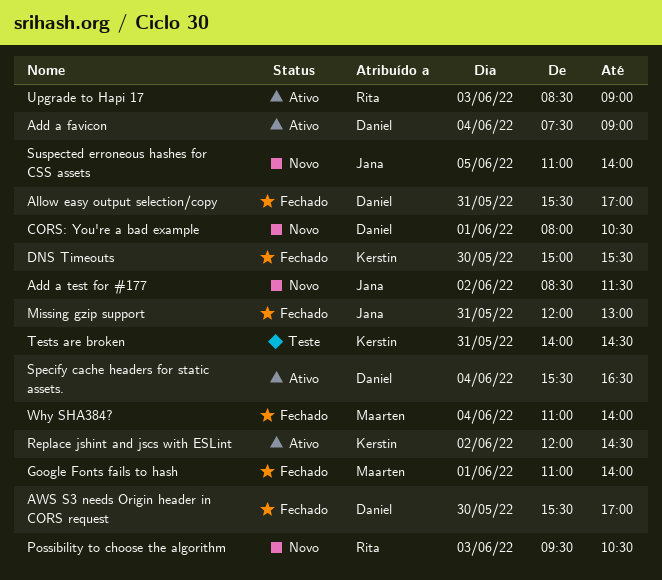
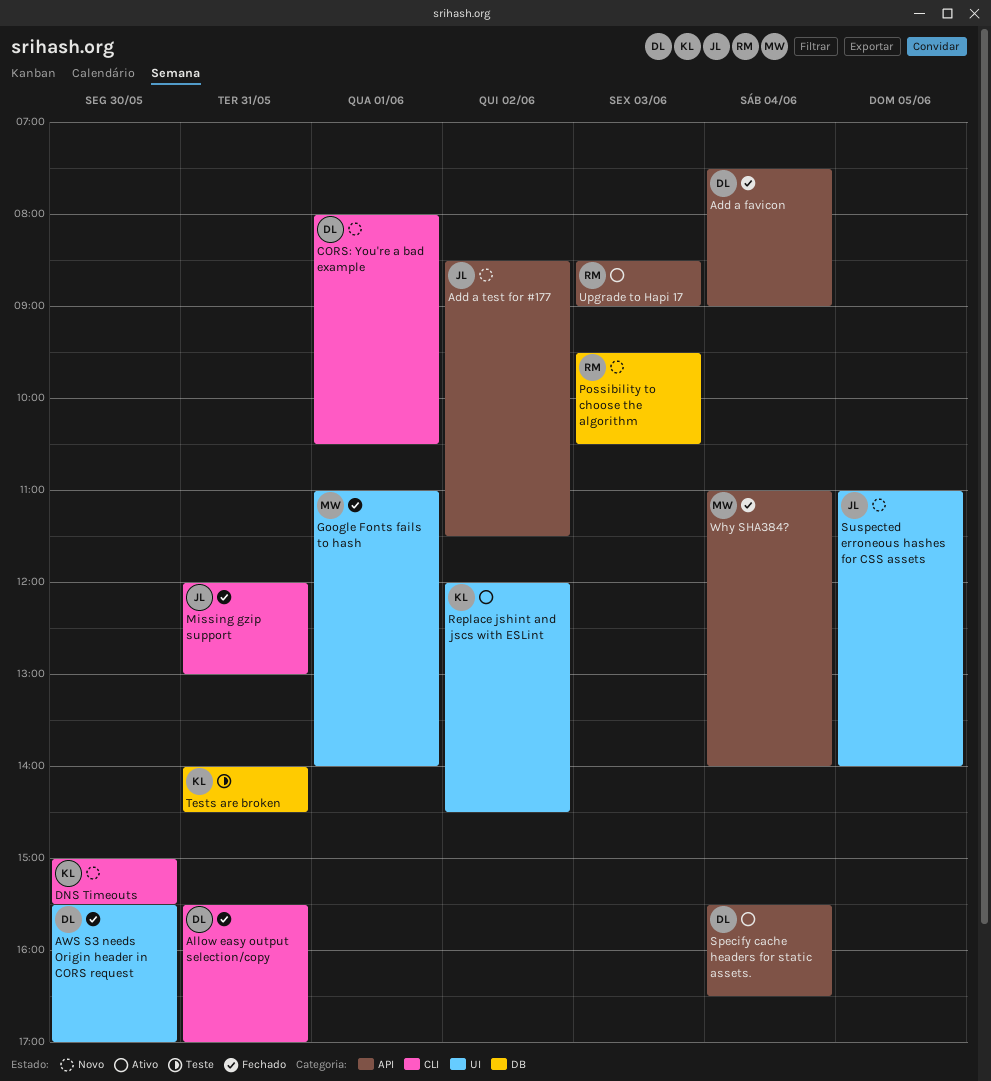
Add a favicon, status: Ativo -> Fechado
DNS Timeouts, status: Fechado -> Novo

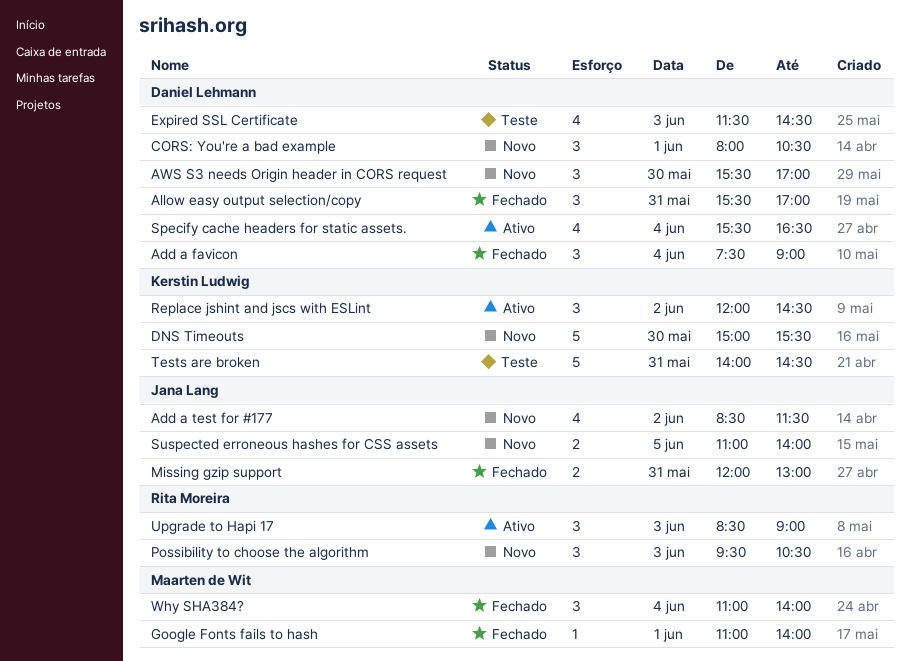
AWS S3 needs Origin header in CORS request, status: Fechado -> Novo
Expired SSL Certificate: none -> present

